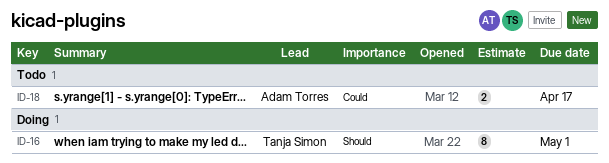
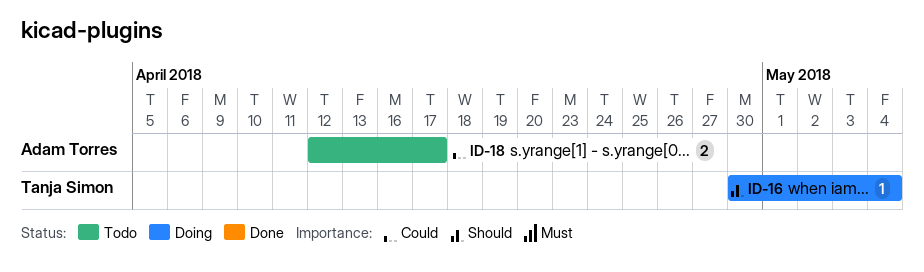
ID-16, estimate: 8 -> 1
ID-16, due: May 1 -> May 4

